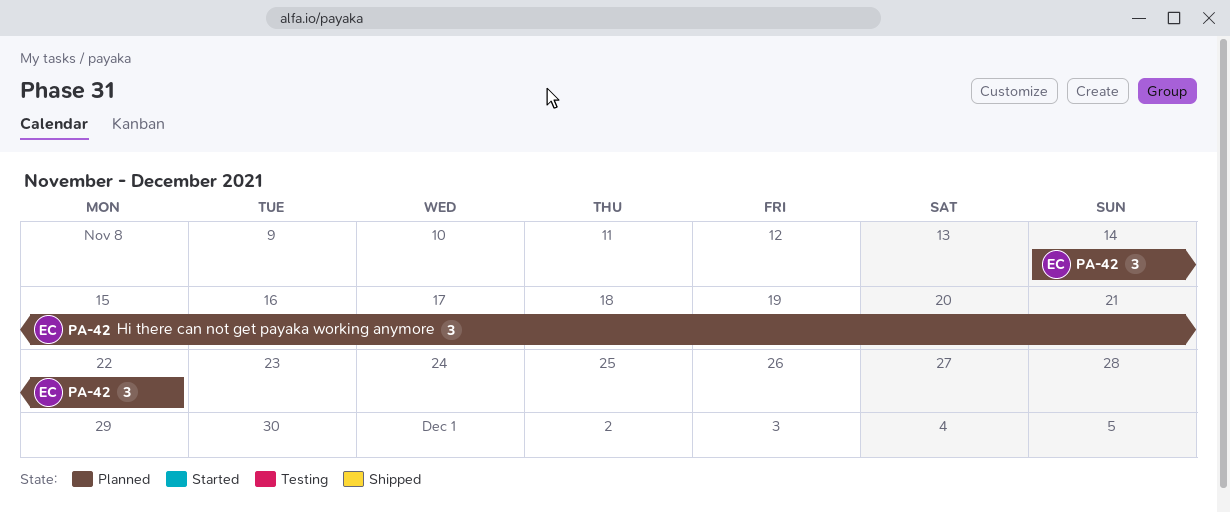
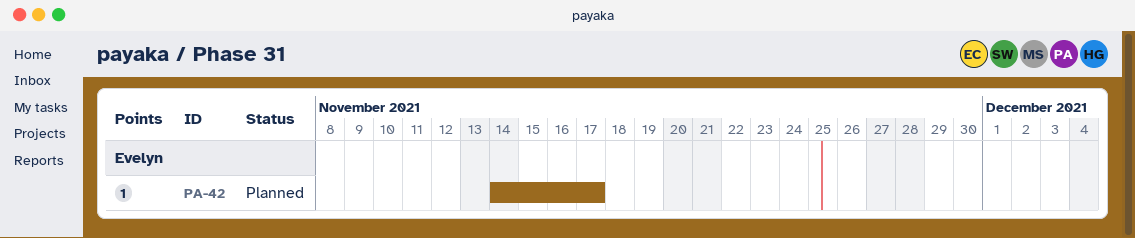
PA-42, estimate: 3 -> 1
PA-42, due: Nov 22 -> Nov 17

